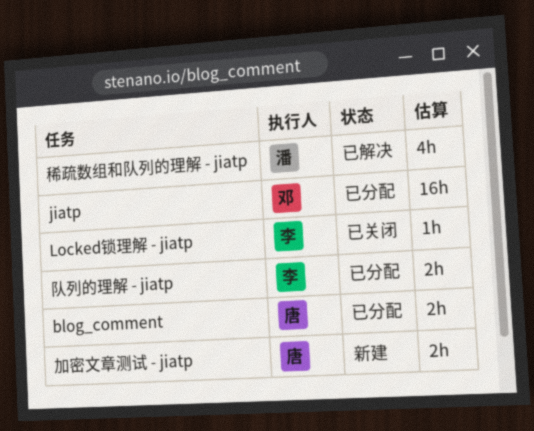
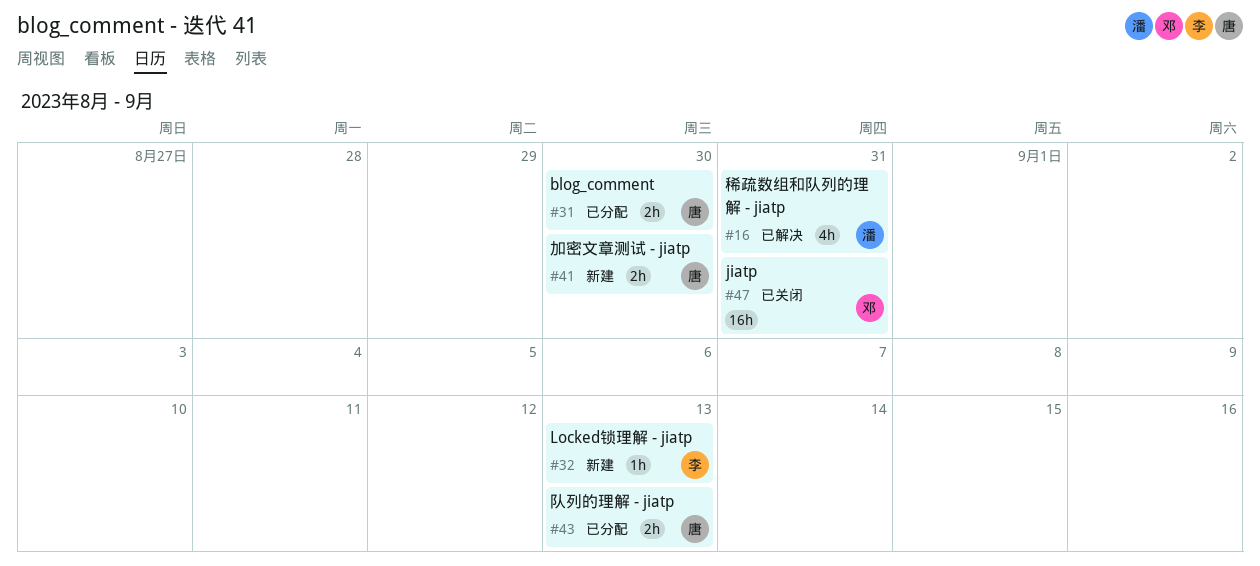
jiatp, status: 已分配 -> 已关闭
Locked锁理解 - jiatp, status: 已关闭 -> 新建
队列的理解 - jiatp, owner: 李 -> 唐

